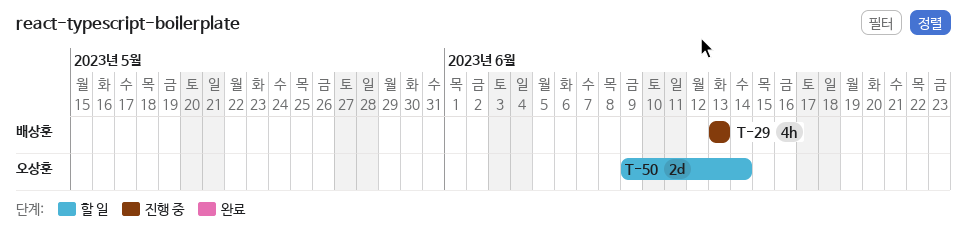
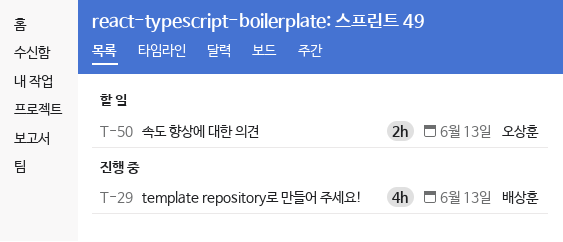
T-50, estimate: 2d -> 2h
T-50, due: Jun 14 -> Jun 13

